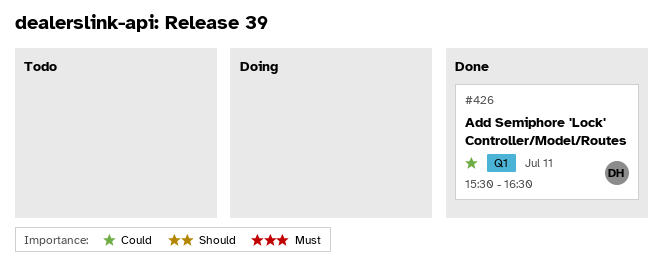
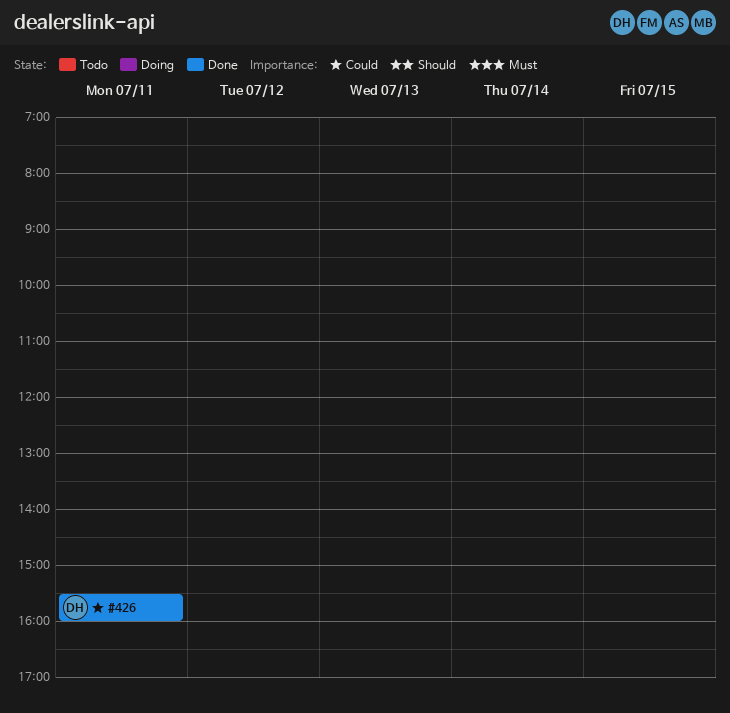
#426, ends: 16:30 -> 16:00

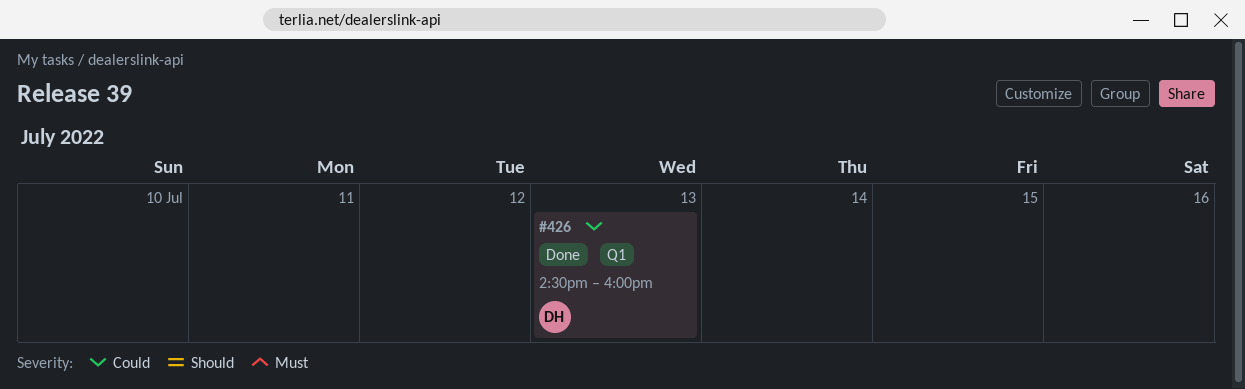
#426, day: Jul 11 -> Jul 13
#426, begins: 15:30 -> 14:30

